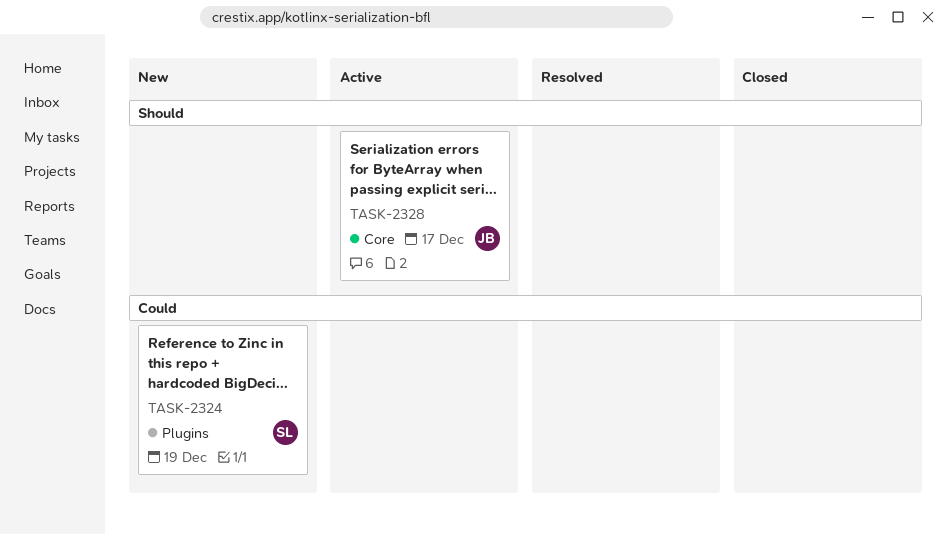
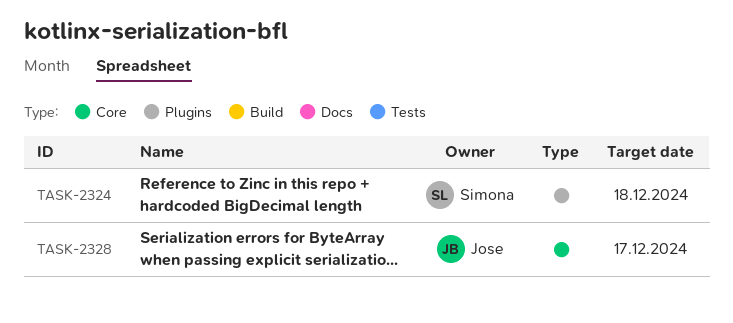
TASK-2324, due: Dec 19 -> Dec 18

